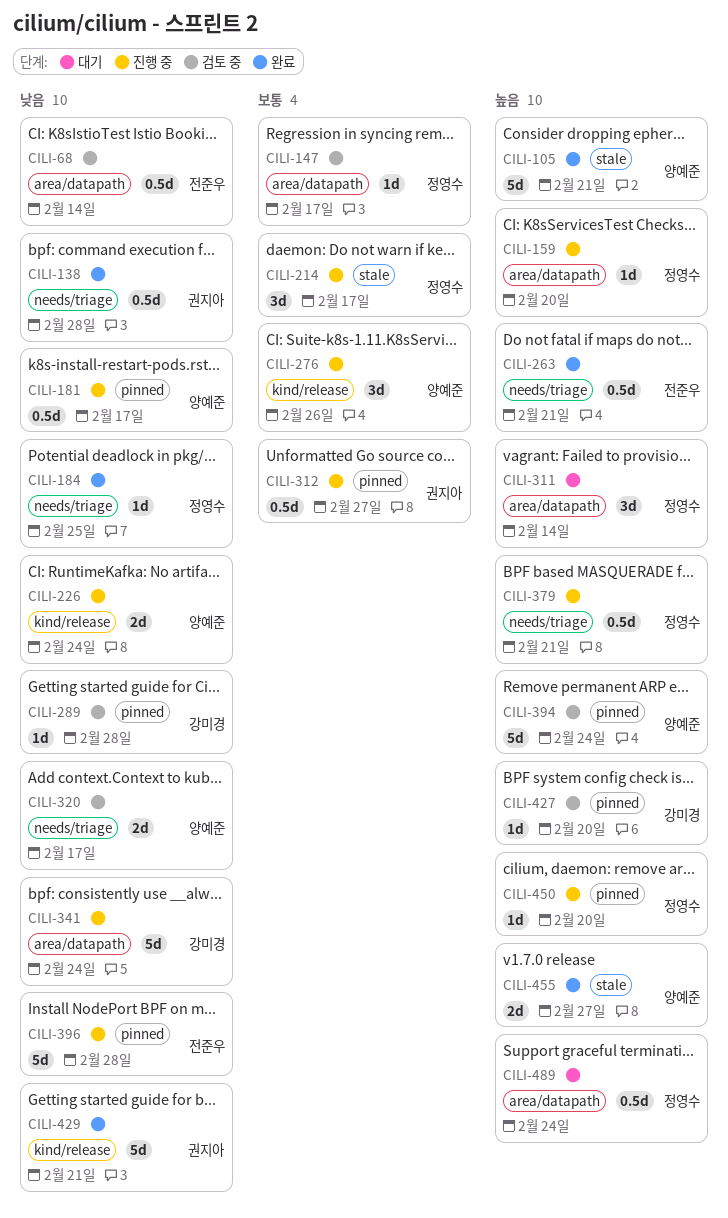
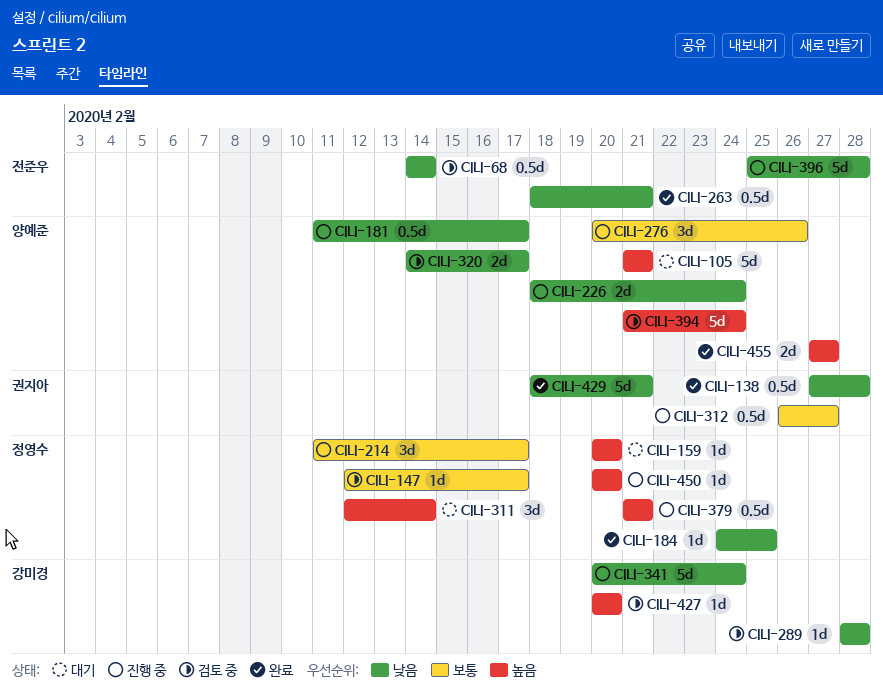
CILI-105, status: 완료 -> 대기
CILI-159, status: 진행 중 -> 대기
CILI-263, priority: 높음 -> 낮음
CILI-489: present -> none

